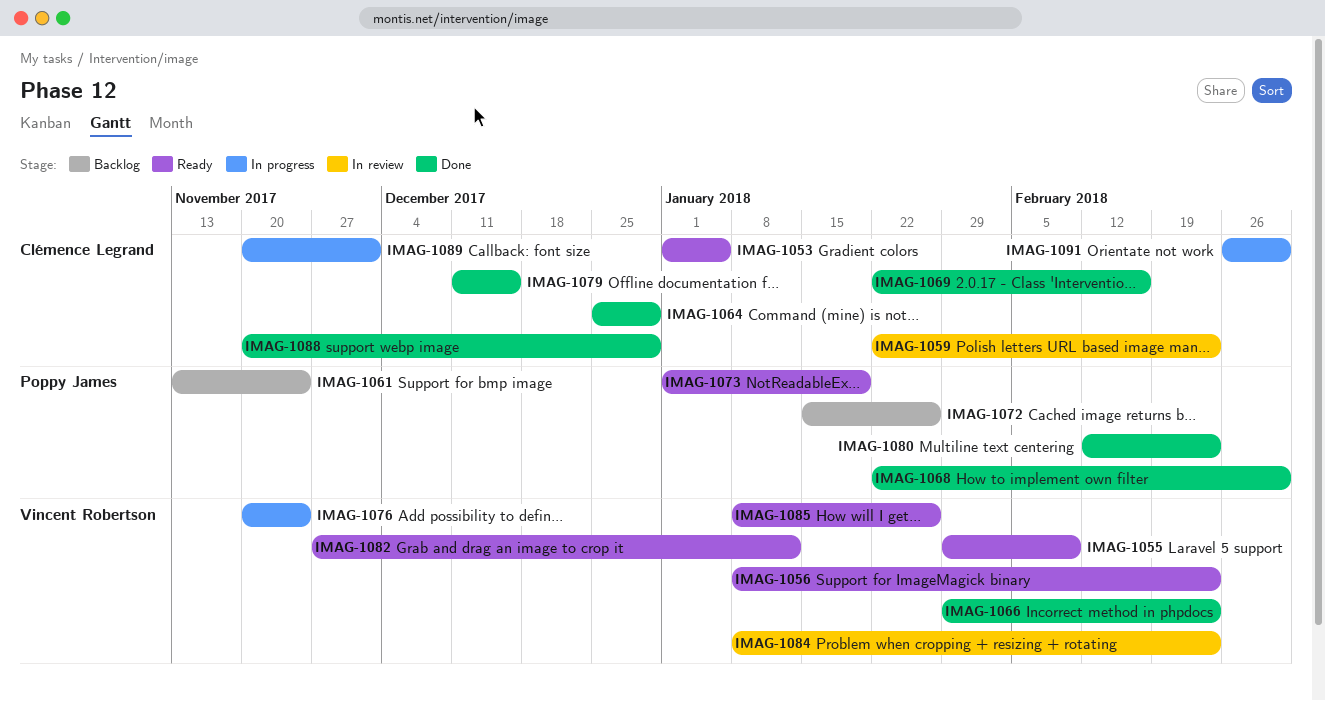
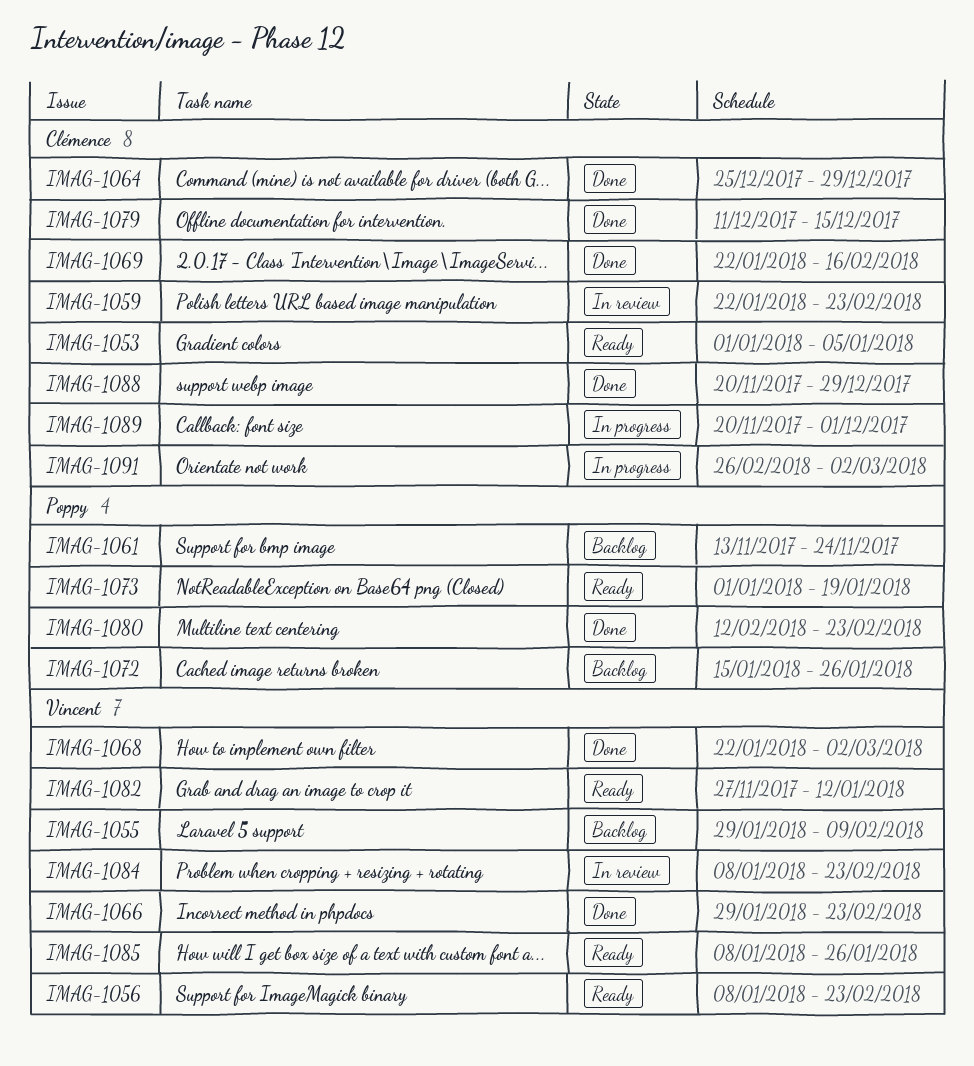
IMAG-1055, status: Ready -> Backlog
IMAG-1068, owner: Poppy James -> Vincent Robertson
IMAG-1076: present -> none

